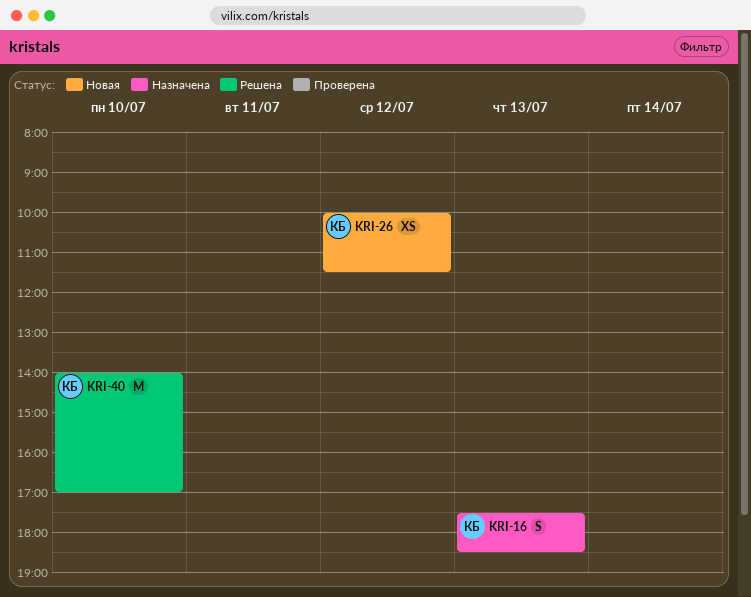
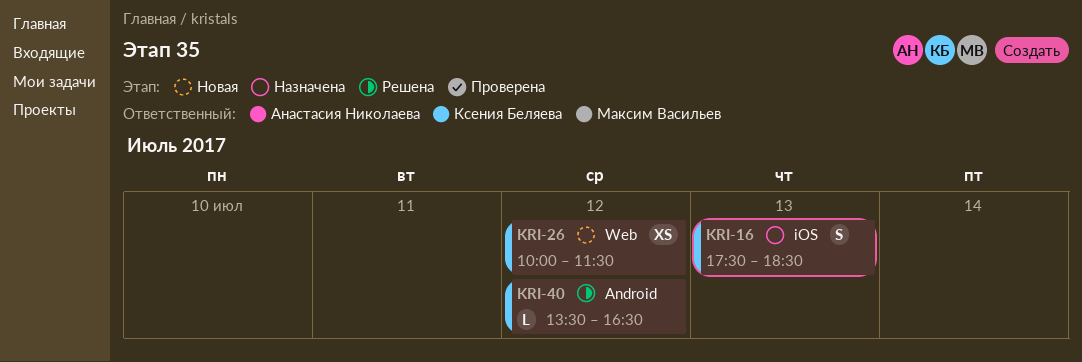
KRI-40, estimate: M -> L
KRI-40, day: Jul 10 -> Jul 12
KRI-40, begins: 14:00 -> 13:30
KRI-40, ends: 17:00 -> 16:30

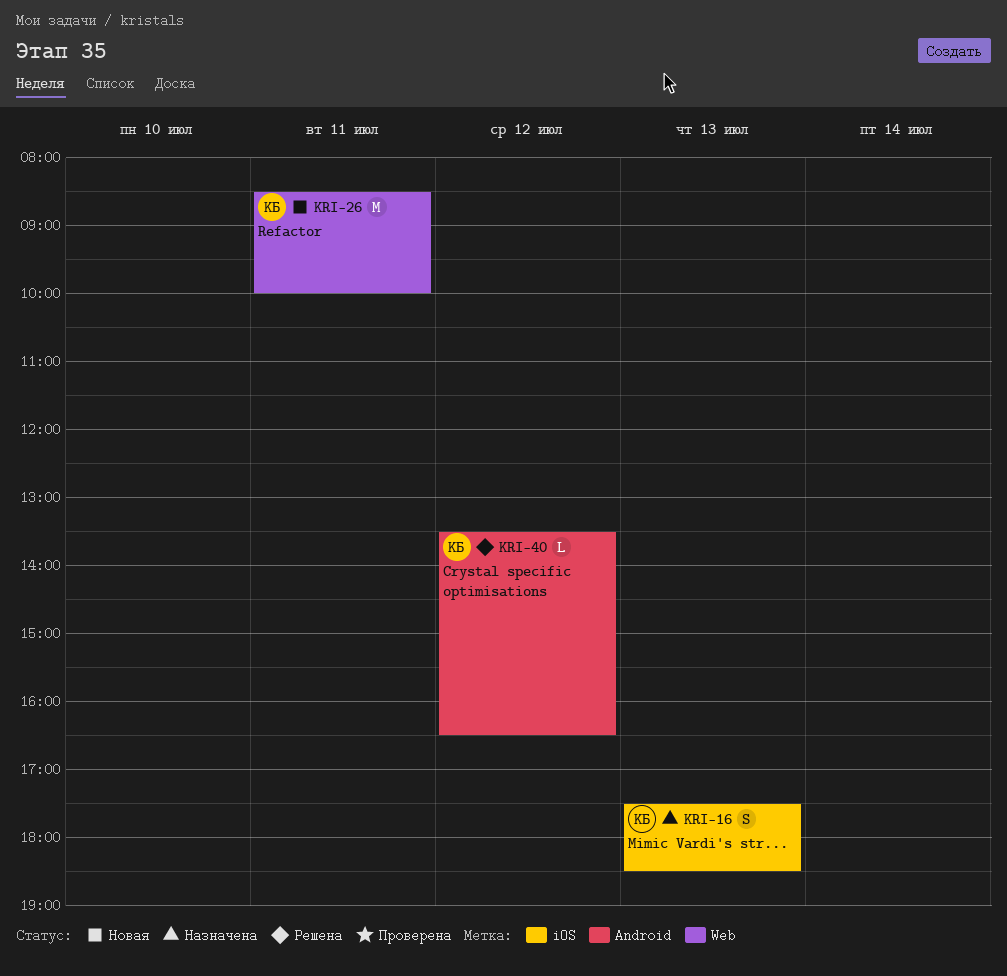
KRI-26, estimate: XS -> M
KRI-26, day: Jul 12 -> Jul 11
KRI-26, begins: 10:00 -> 08:30
KRI-26, ends: 11:30 -> 10:00

